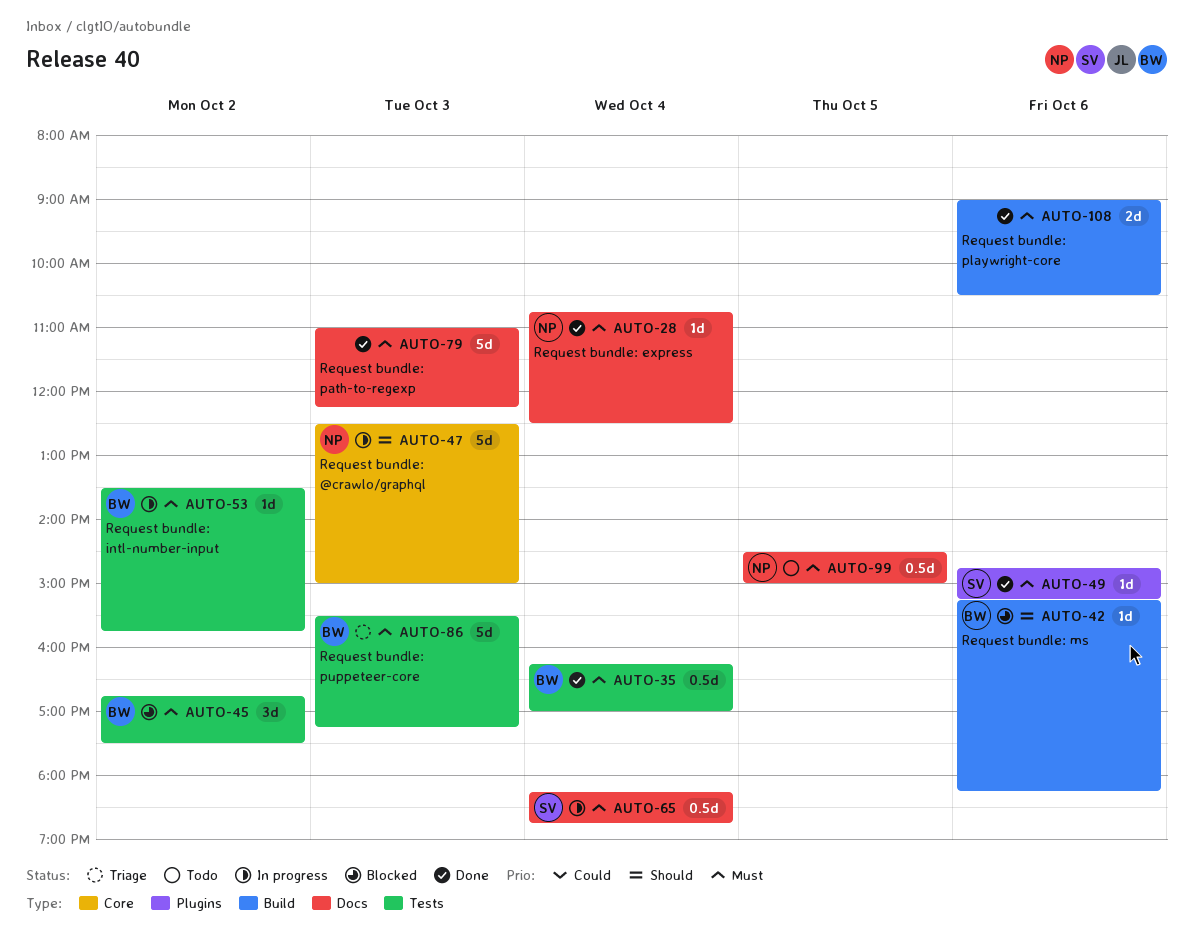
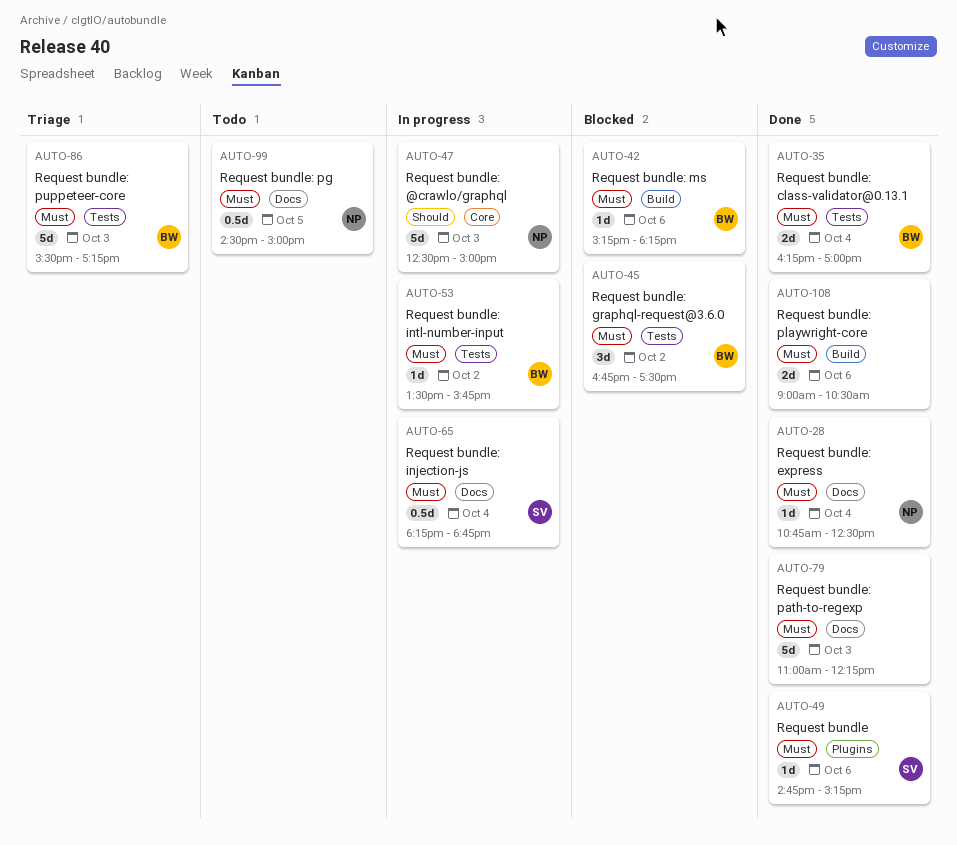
AUTO-35, estimate: 0.5d -> 2d
AUTO-42, priority: Should -> Must

